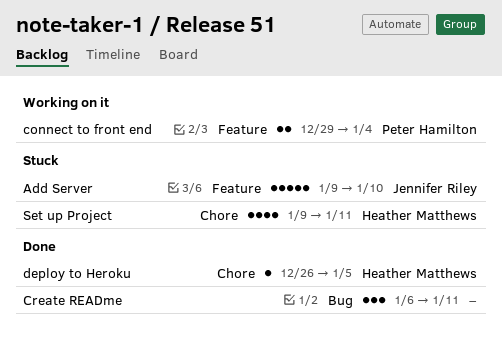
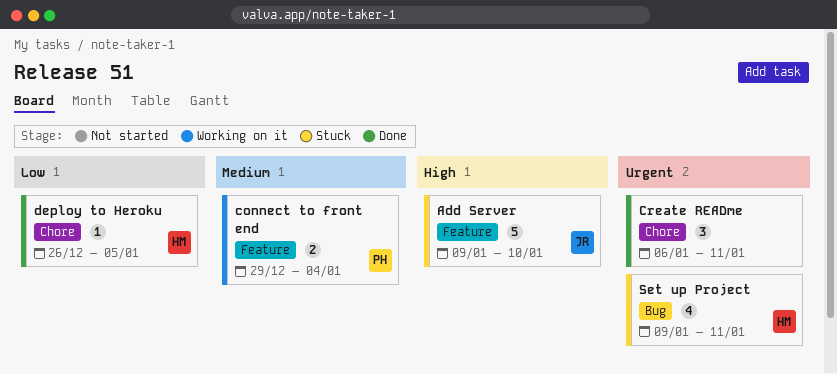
Create READme, label: Bug -> Chore
Set up Project, label: Chore -> Bug

